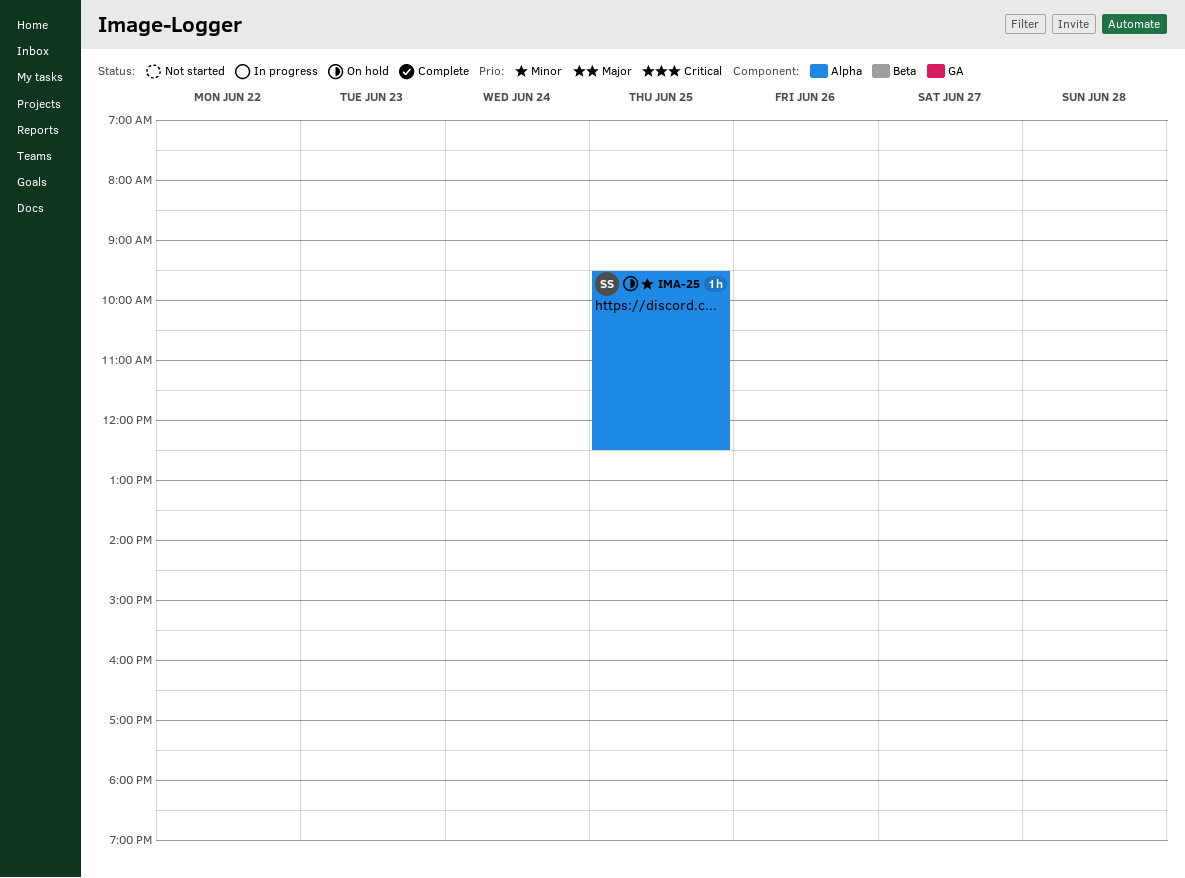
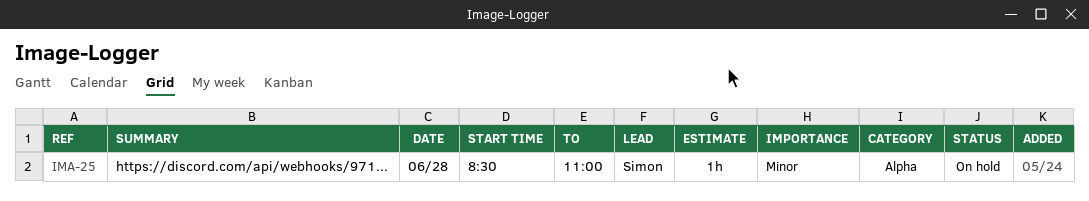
IMA-25, day: Jun 25 -> Jun 28
IMA-25, begins: 09:30 -> 08:30
IMA-25, ends: 12:30 -> 11:00

